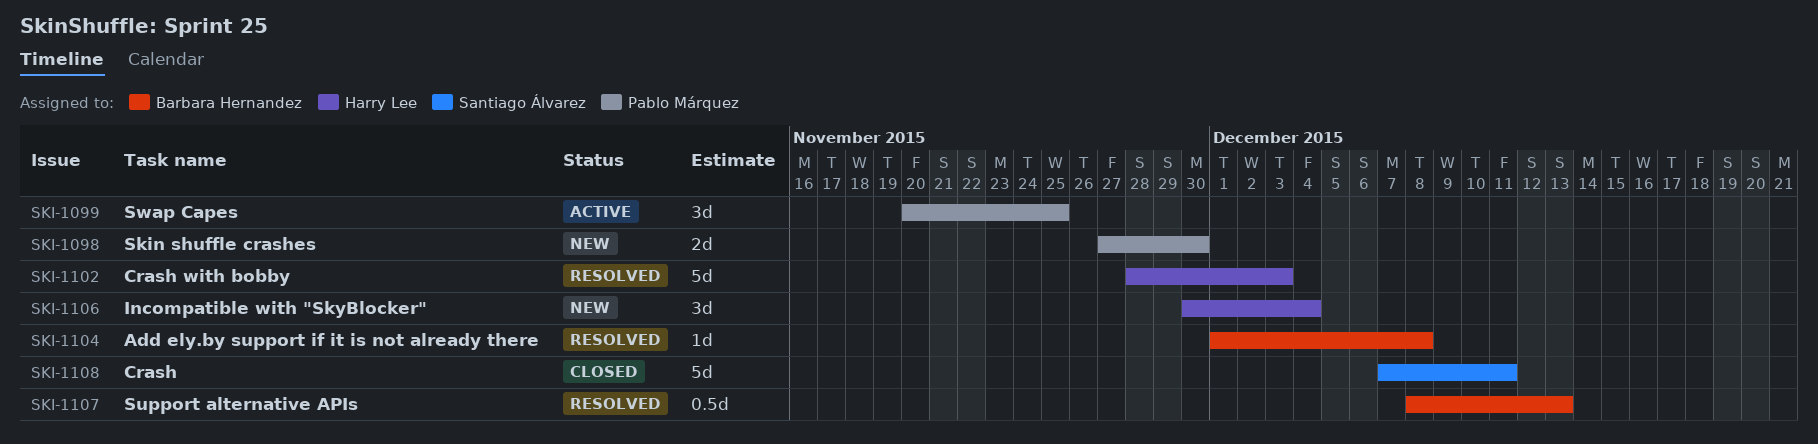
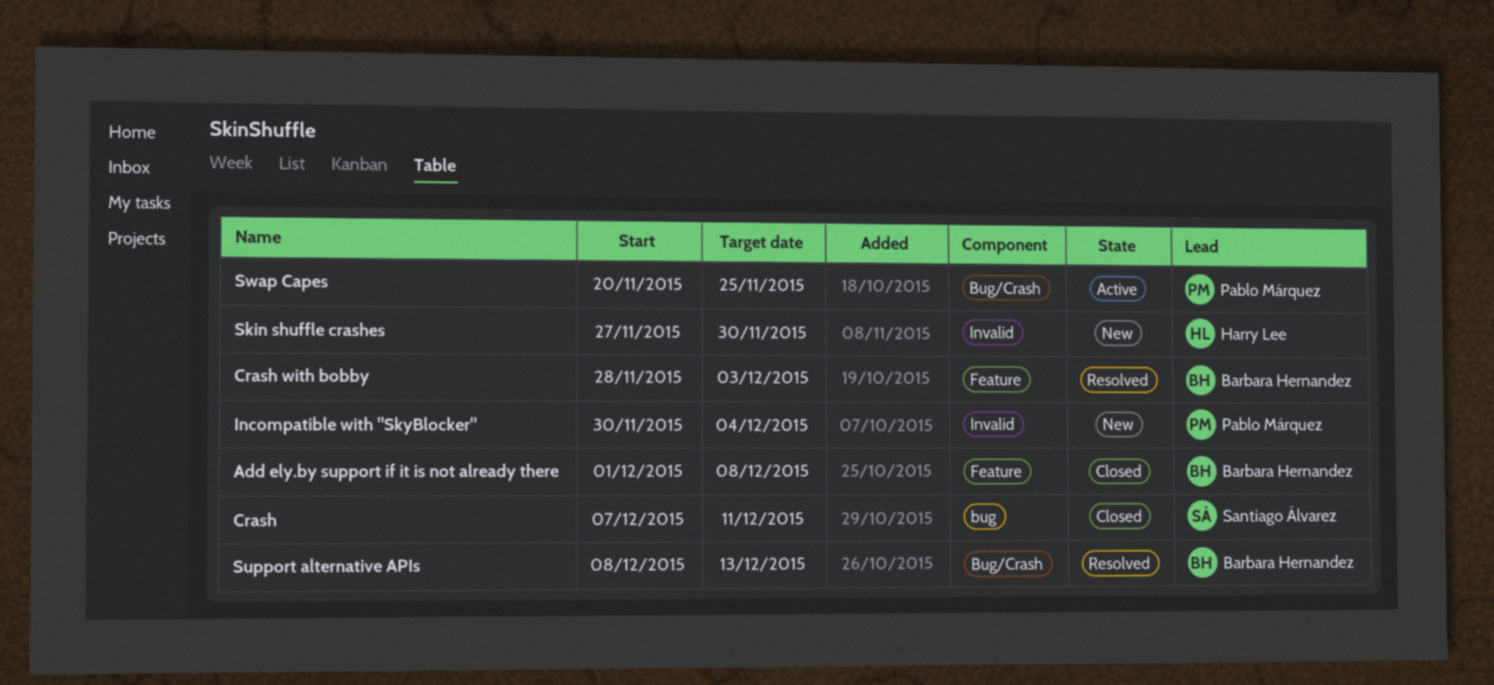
Add ely.by support if it is not already there, status: Resolved -> Closed
Crash with bobby, owner: Harry Lee -> Barbara Hernandez
Incompatible with "SkyBlocker", owner: Harry Lee -> Pablo Márquez
Skin shuffle crashes, owner: Pablo Márquez -> Harry Lee

